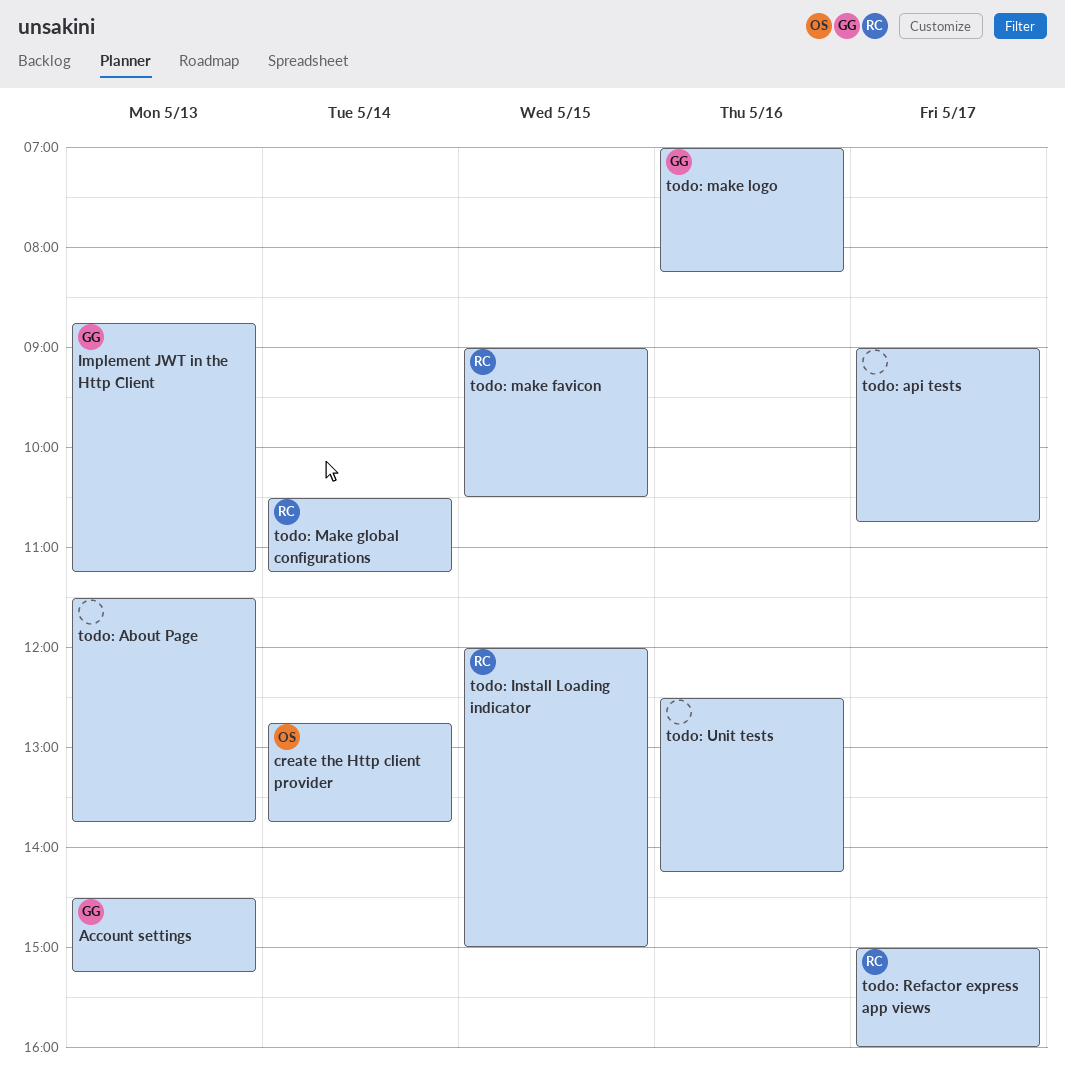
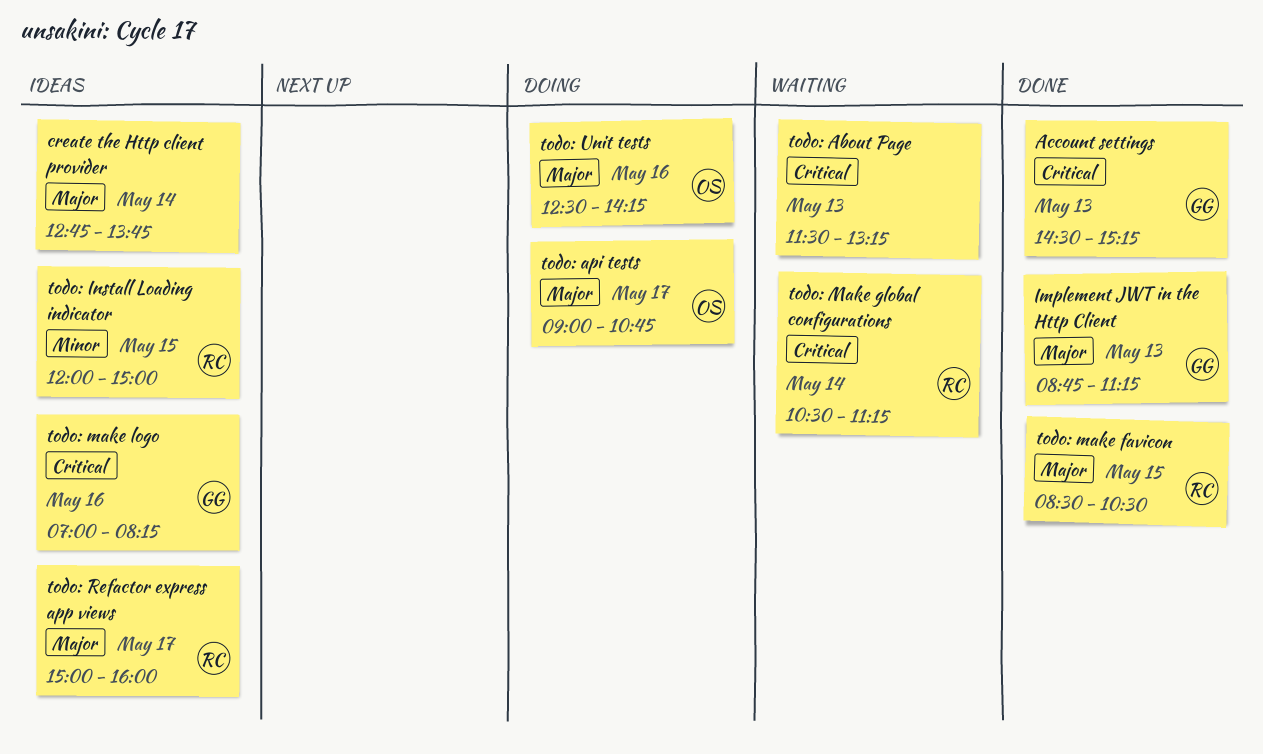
create the Http client provider, owner: OS -> none
todo: About Page, ends: 13:45 -> 13:15
todo: api tests, owner: none -> OS
todo: make favicon, begins: 09:00 -> 08:30
todo: Unit tests, owner: none -> OS

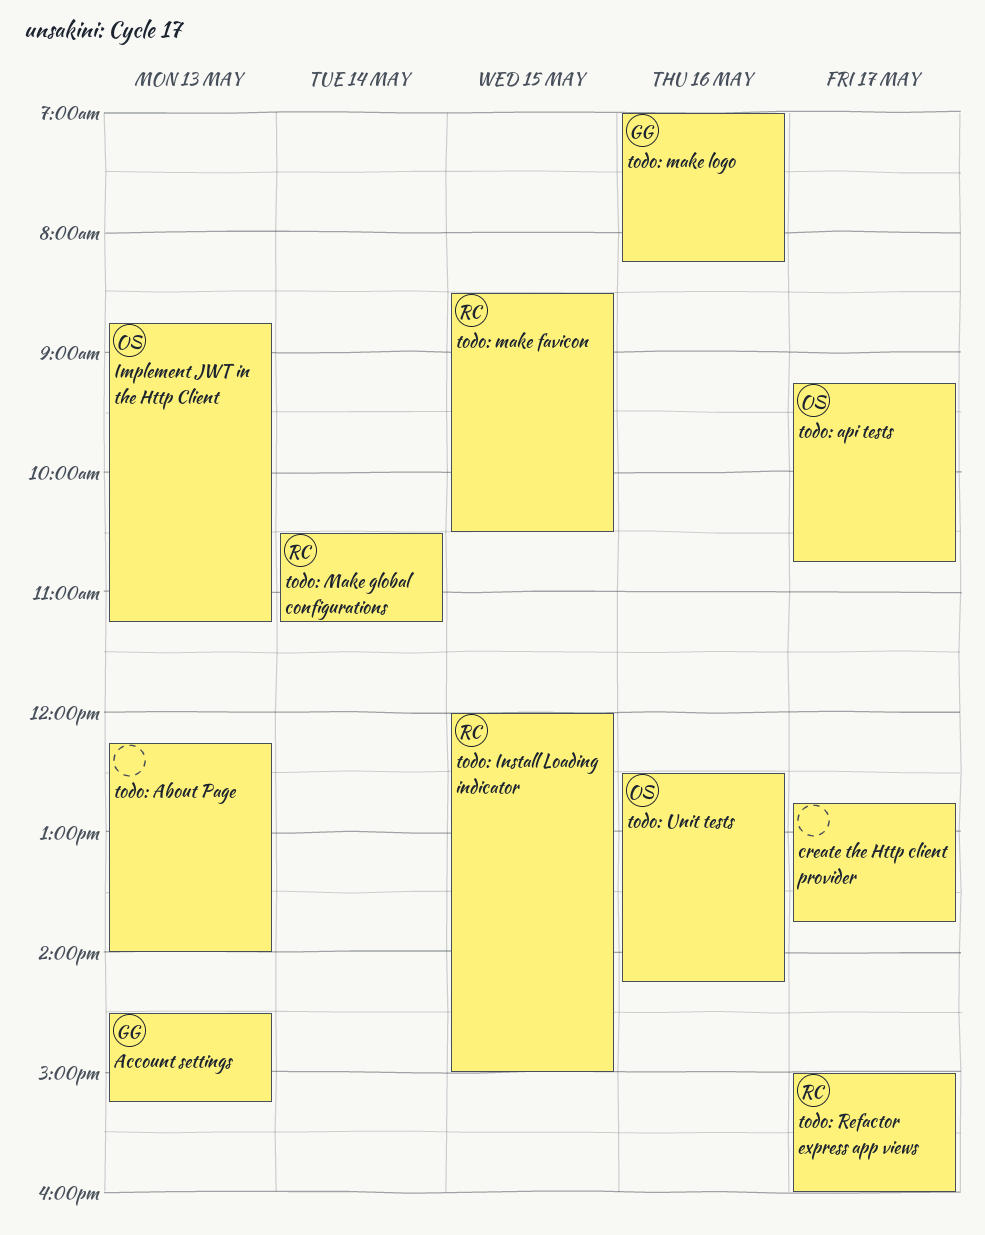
create the Http client provider, day: May 14 -> May 17
Implement JWT in the Http Client, owner: GG -> OS
todo: About Page, begins: 11:30 -> 12:15
todo: About Page, ends: 13:15 -> 14:00
todo: api tests, begins: 09:00 -> 09:15

